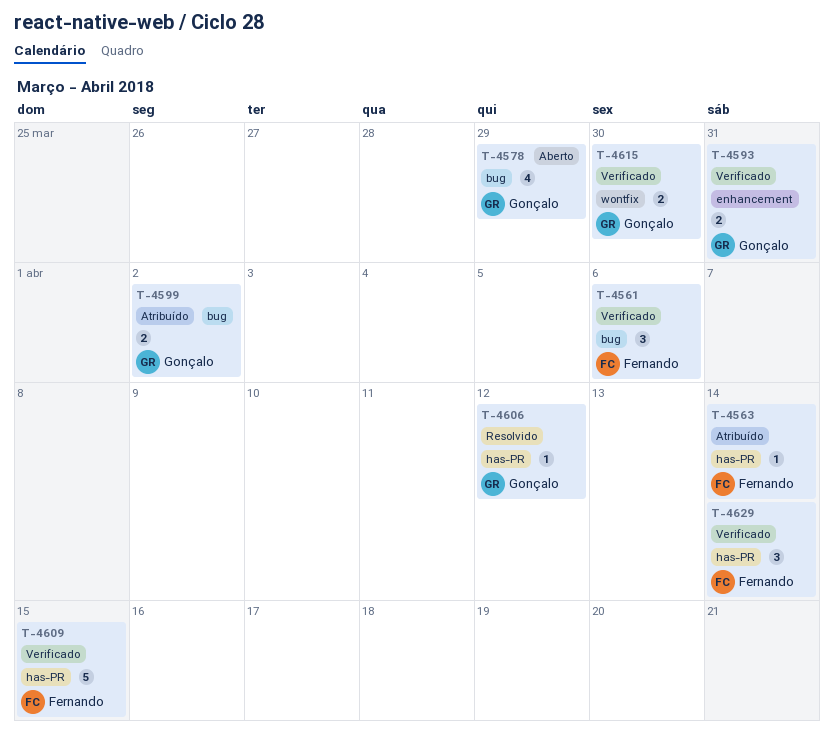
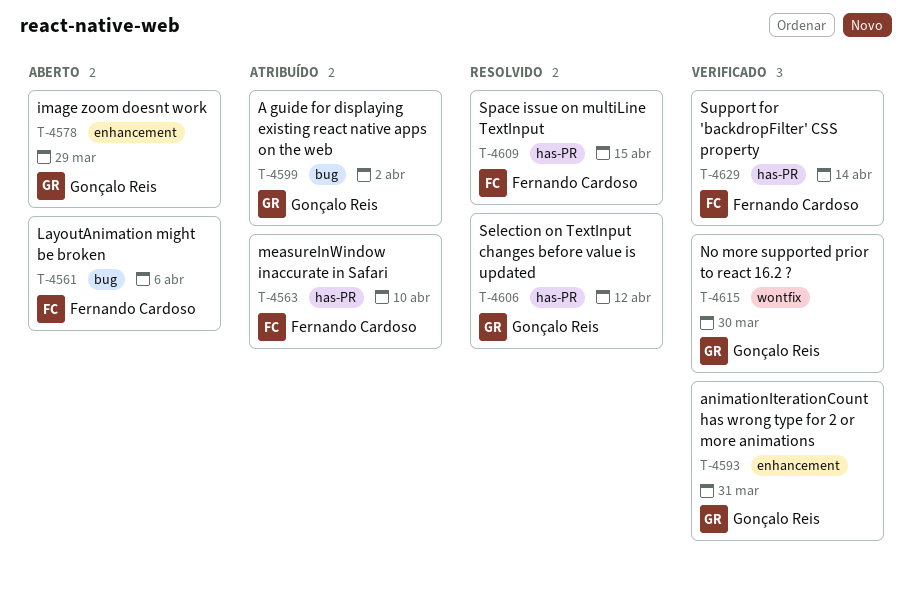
T-4561, status: Verificado -> Aberto
T-4563, due: Apr 14 -> Apr 10
T-4578, label: bug -> enhancement
T-4609, status: Verificado -> Resolvido

